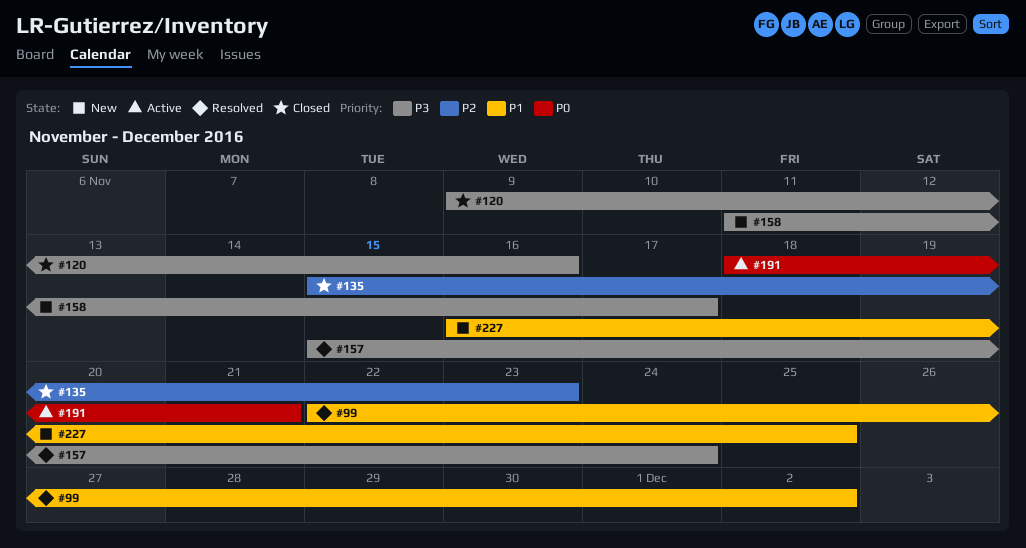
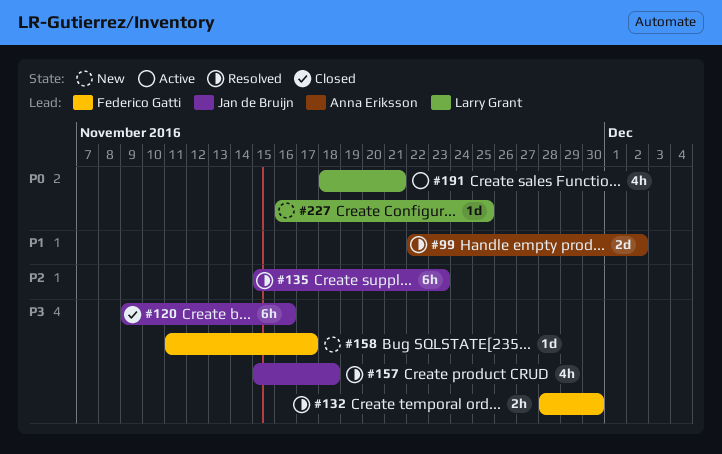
#132: none -> present
#135, status: Closed -> Resolved
#157, due: Nov 24 -> Nov 18
#227, priority: P1 -> P0

